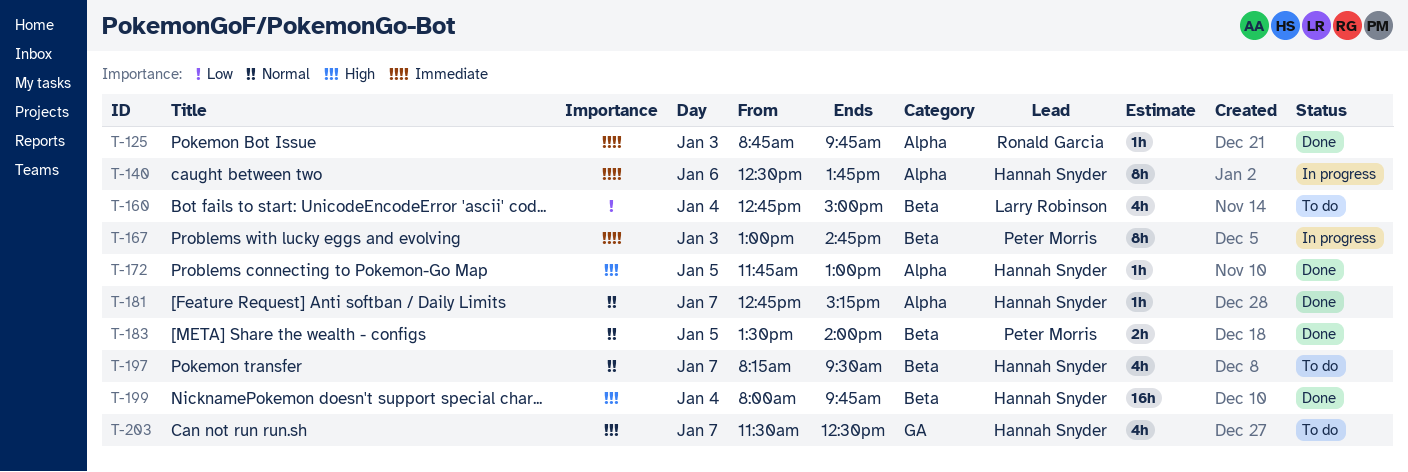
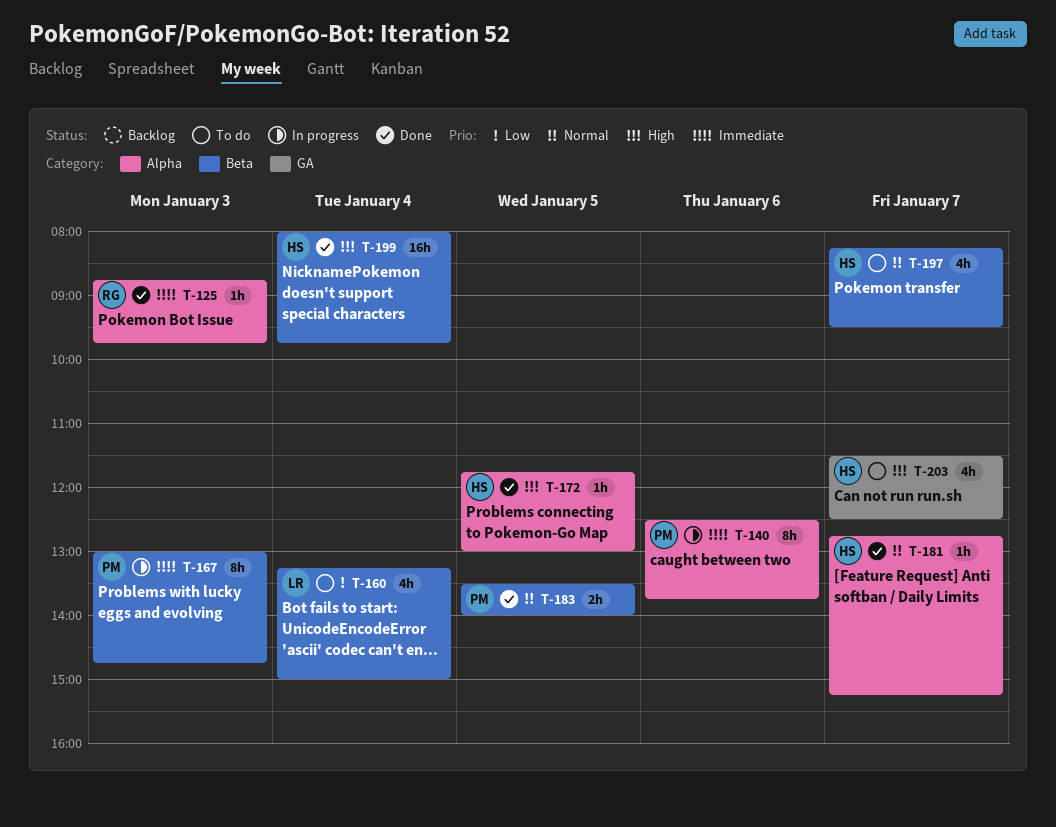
T-140, owner: Hannah Snyder -> Peter Morris
T-160, begins: 12:45 -> 13:15

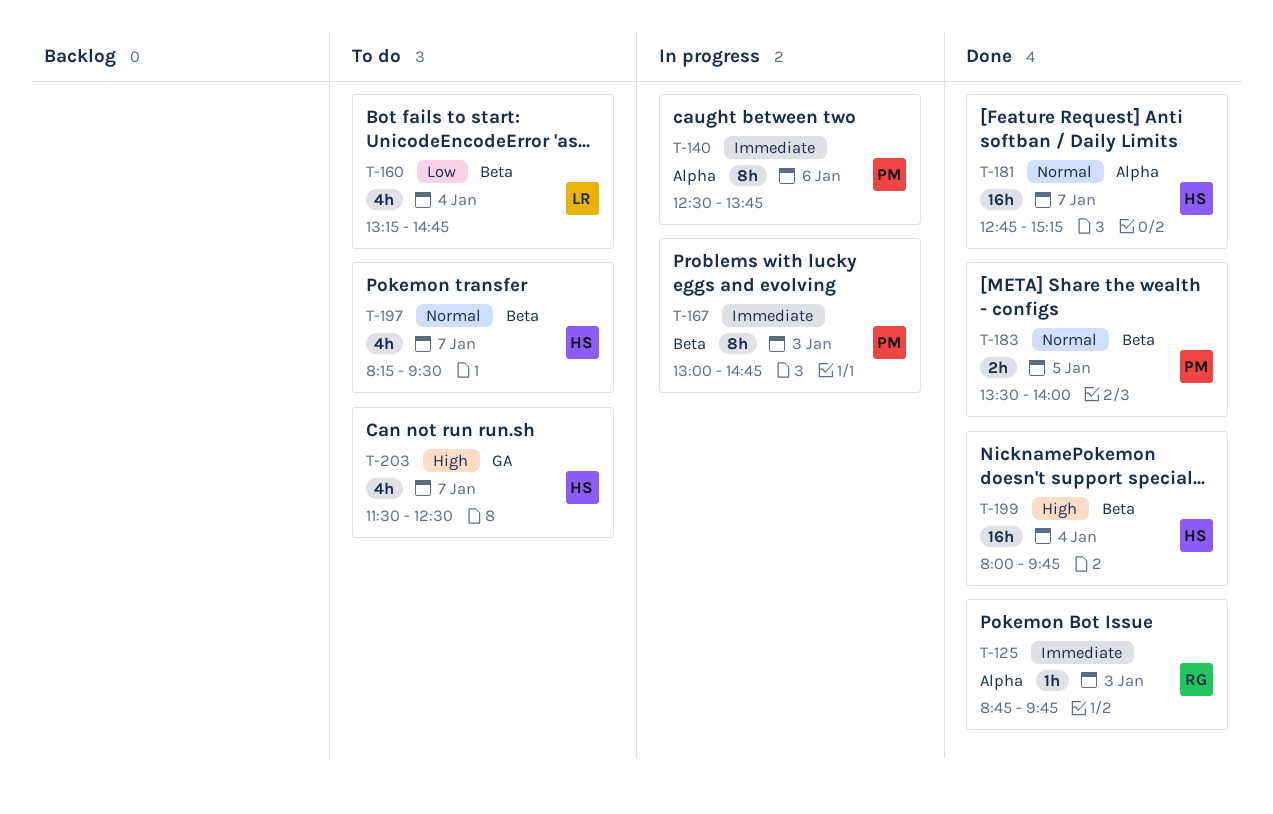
T-160, ends: 15:00 -> 14:45
T-172: present -> none
T-181, estimate: 1h -> 16h

